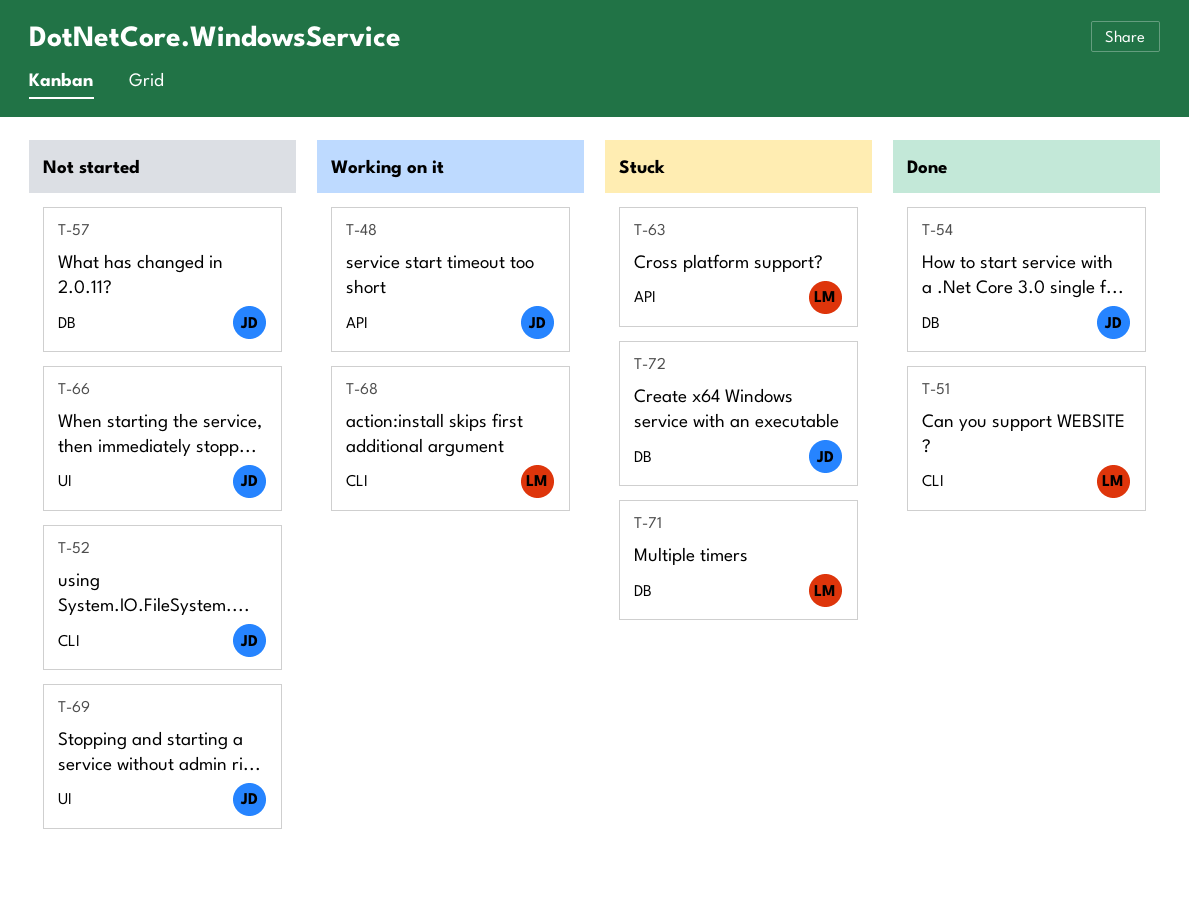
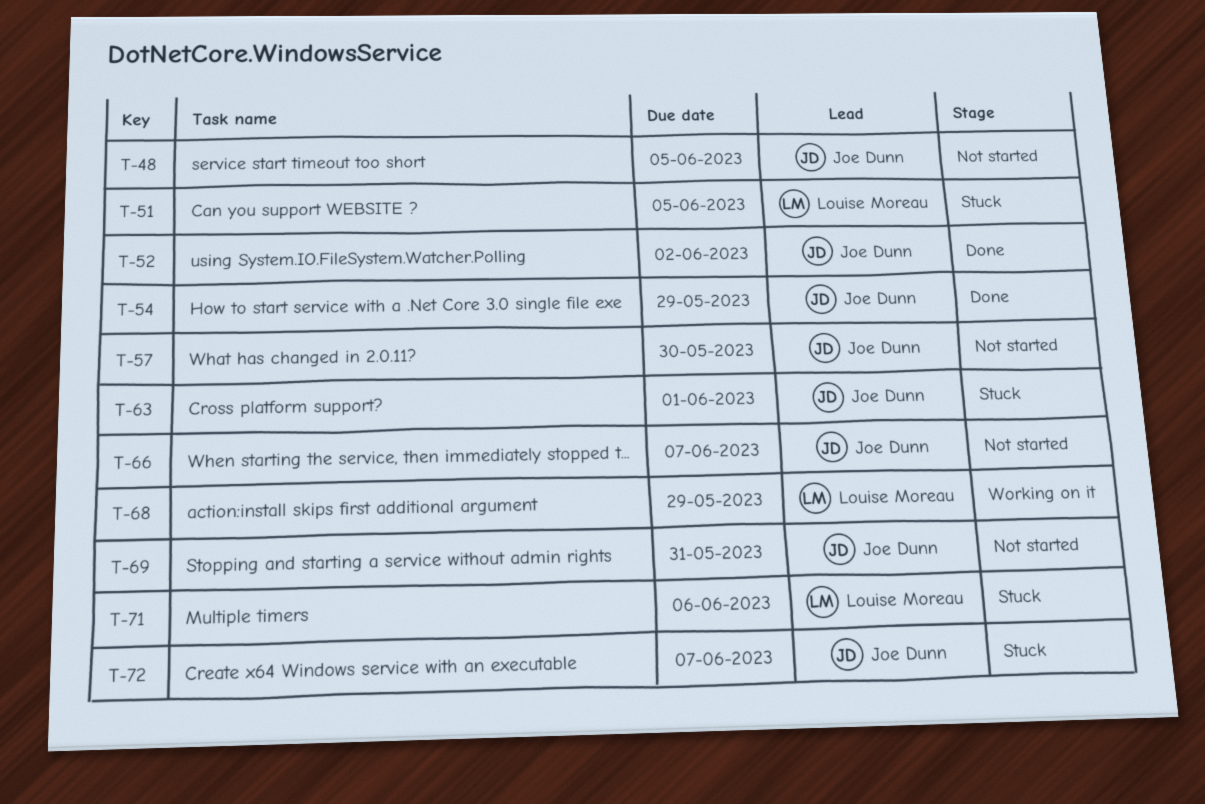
T-48, status: Working on it -> Not started
T-51, status: Done -> Stuck
T-52, status: Not started -> Done
T-63, owner: Louise Moreau -> Joe Dunn

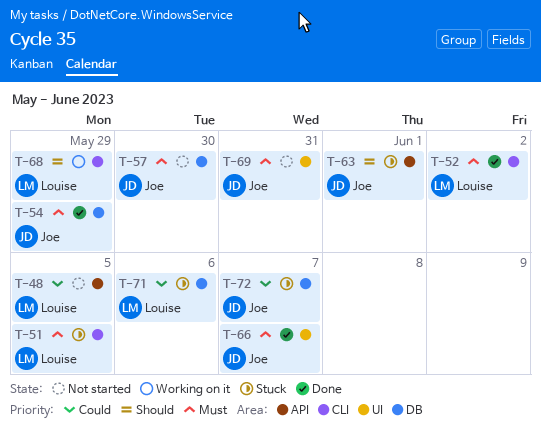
T-48, owner: Joe Dunn -> Louise Moreau
T-52, owner: Joe Dunn -> Louise Moreau
T-66, status: Not started -> Done

